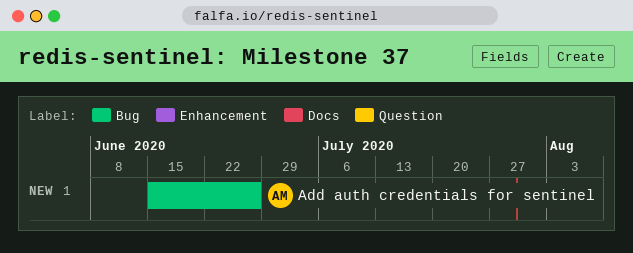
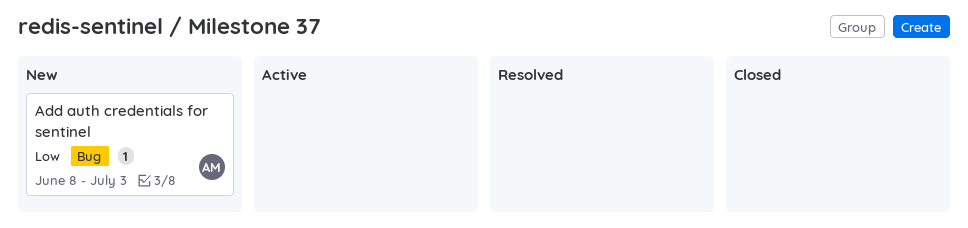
Add auth credentials for sentinel, start: Jun 15 -> Jun 8
Add auth credentials for sentinel, due: Jun 26 -> Jul 3

